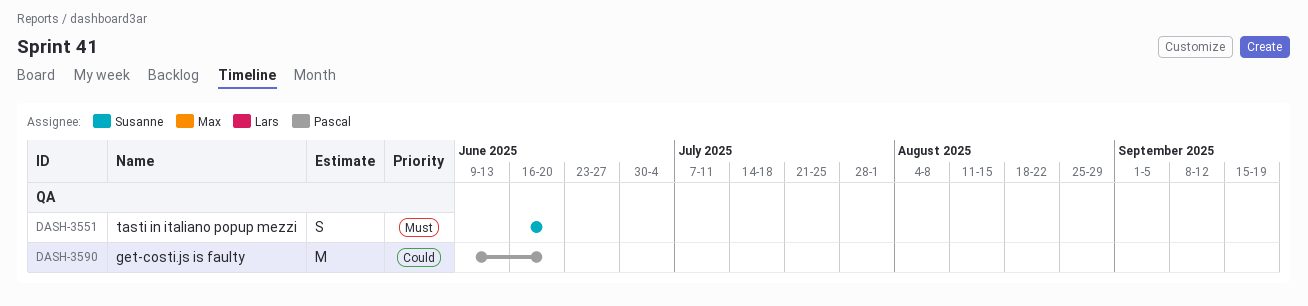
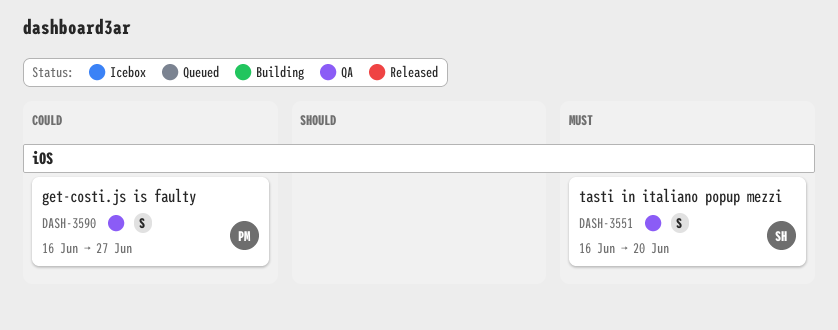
DASH-3590, estimate: M -> S
DASH-3590, start: Jun 9 -> Jun 16
DASH-3590, due: Jun 20 -> Jun 27

